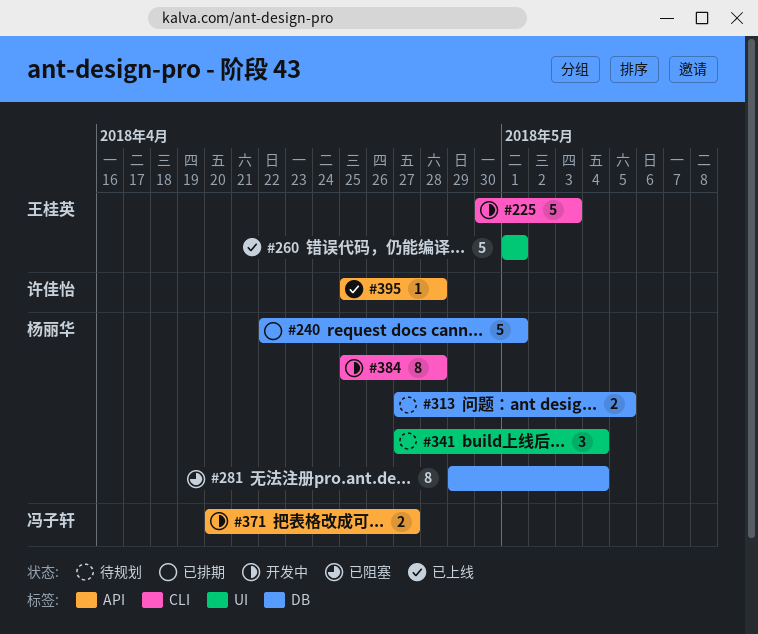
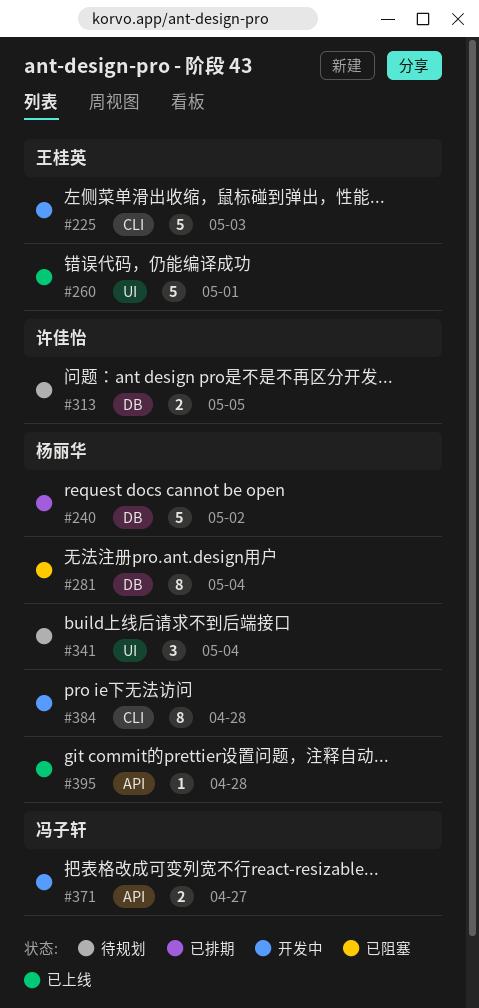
#240, due: May 1 -> May 2
#313, owner: 杨丽华 -> 许佳怡
#395, owner: 许佳怡 -> 杨丽华

